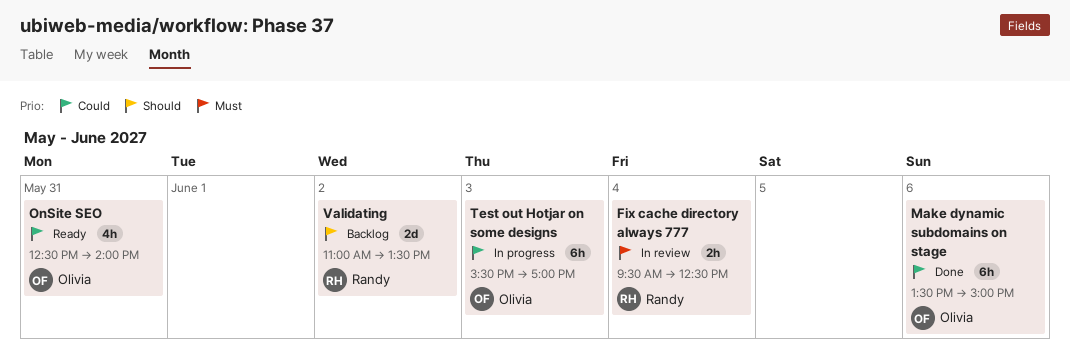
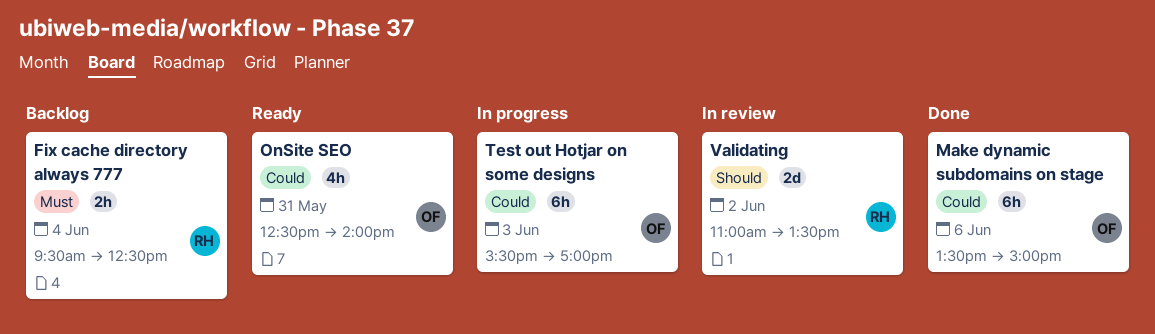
Fix cache directory always 777, status: In review -> Backlog
Validating, status: Backlog -> In review

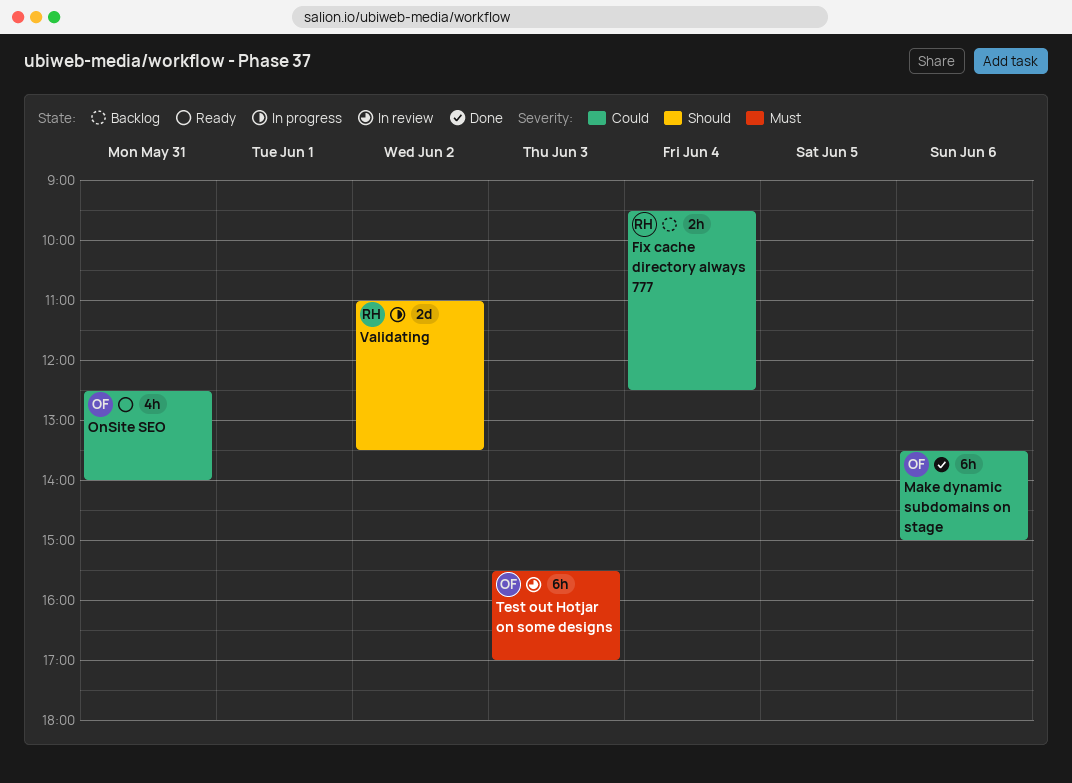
Fix cache directory always 777, priority: Must -> Could
Test out Hotjar on some designs, status: In progress -> In review
Test out Hotjar on some designs, priority: Could -> Must
Validating, status: In review -> In progress

